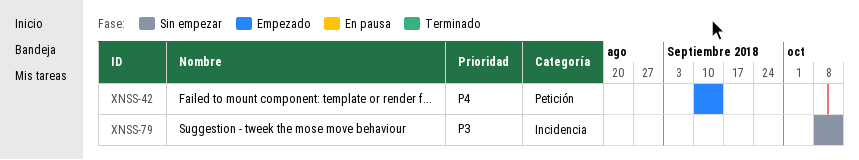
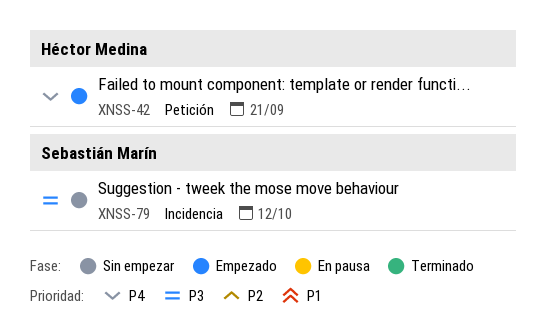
XNSS-42, due: Sep 14 -> Sep 21

